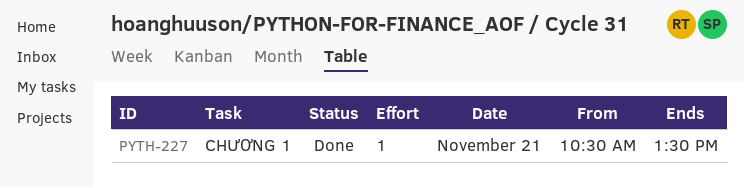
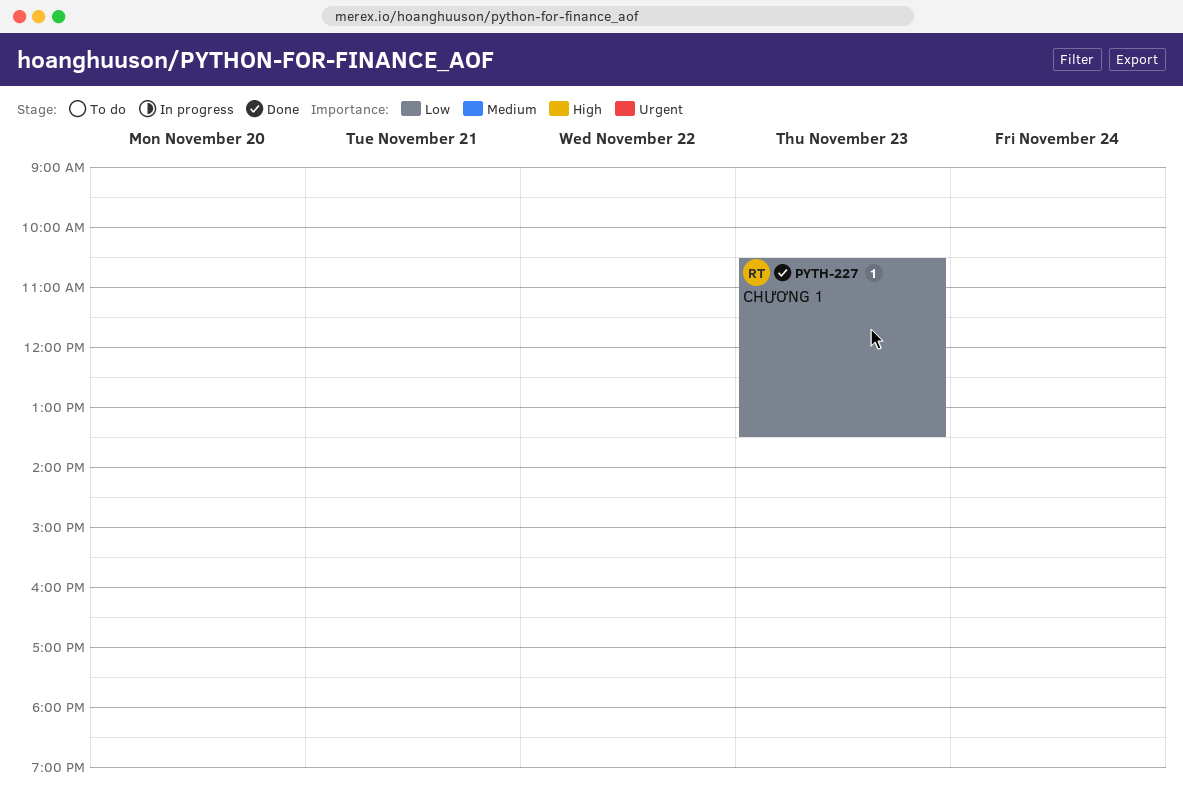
PYTH-227, day: Nov 21 -> Nov 23

